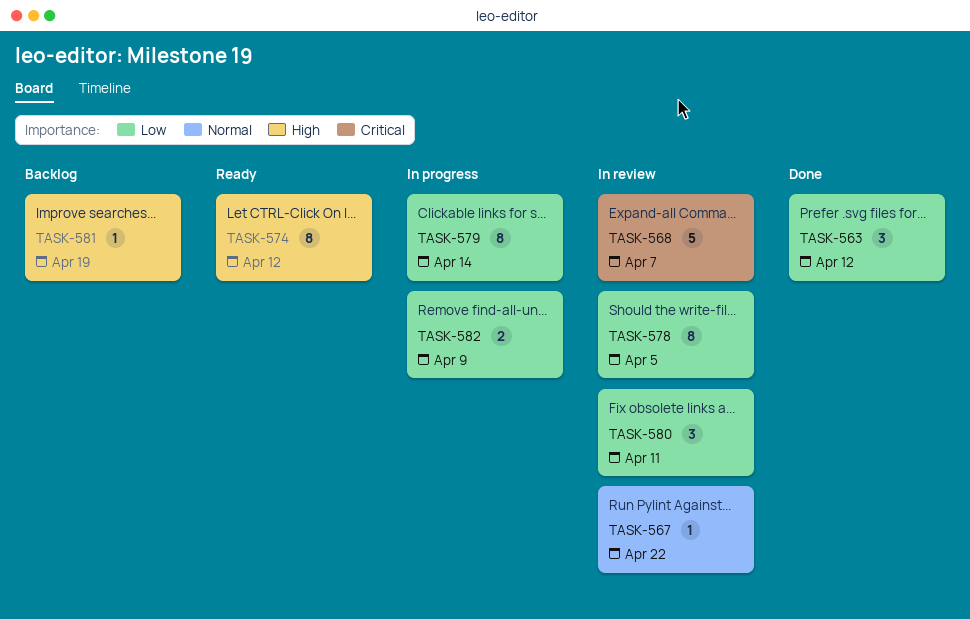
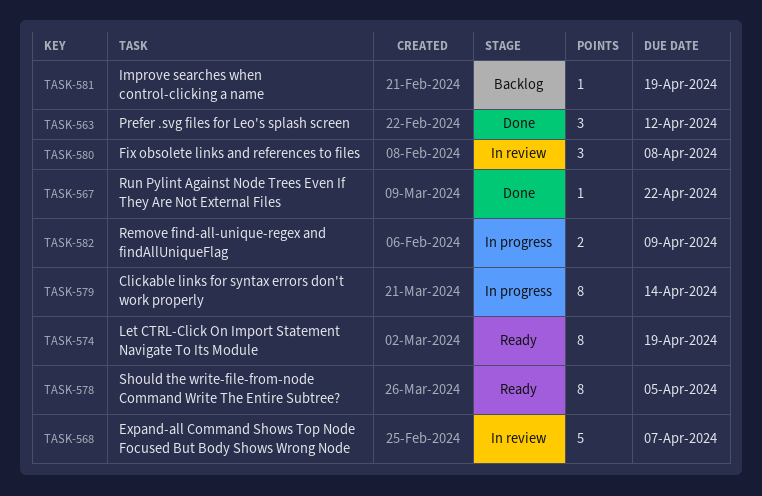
TASK-567, status: In review -> Done
TASK-574, due: Apr 12 -> Apr 19
TASK-578, status: In review -> Ready
TASK-580, due: Apr 11 -> Apr 8

